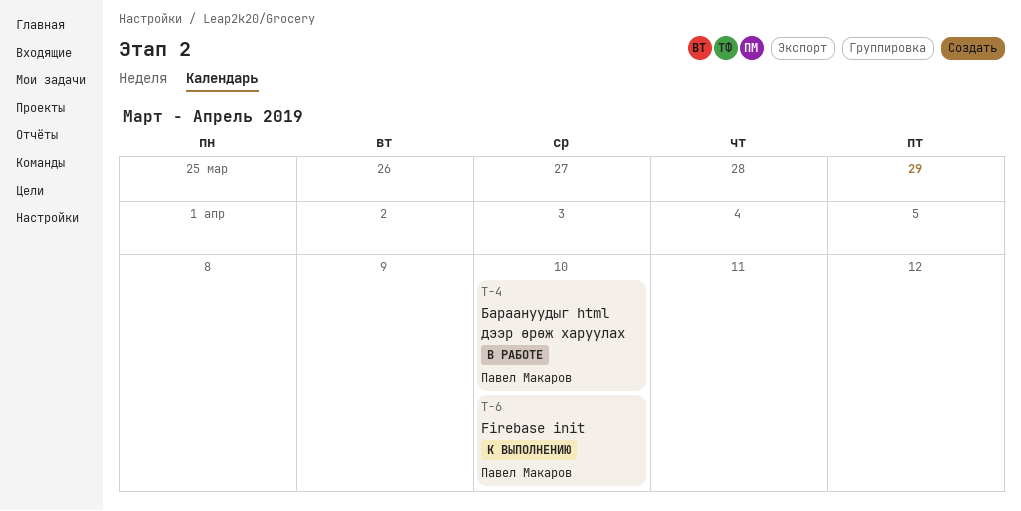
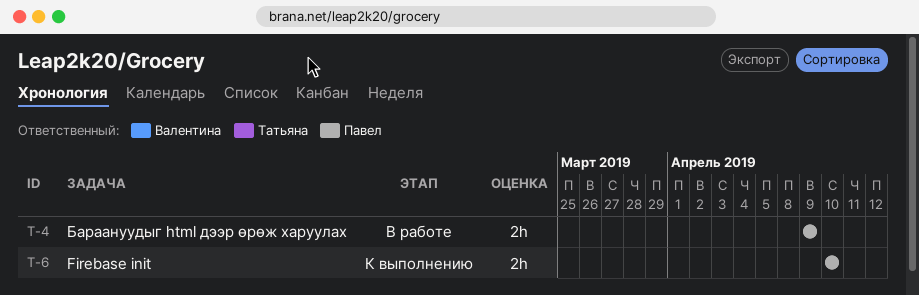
T-4, due: Apr 10 -> Apr 9

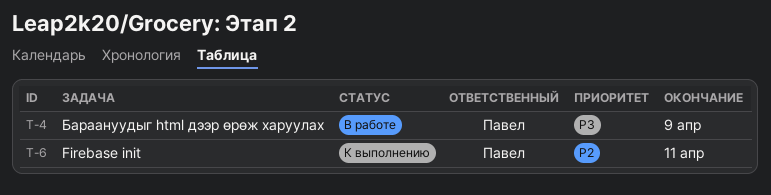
T-6, due: Apr 10 -> Apr 11

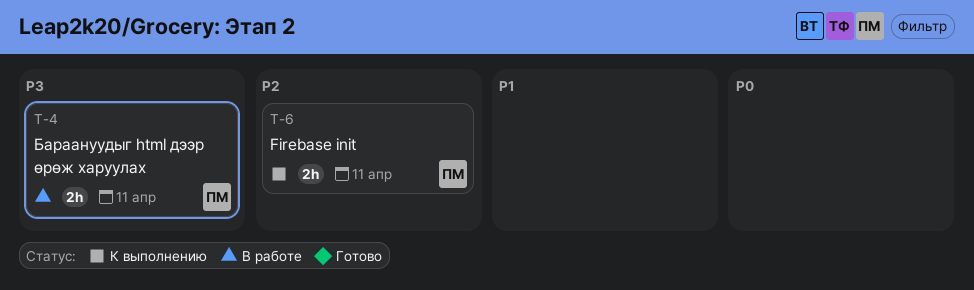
T-4, due: Apr 9 -> Apr 11

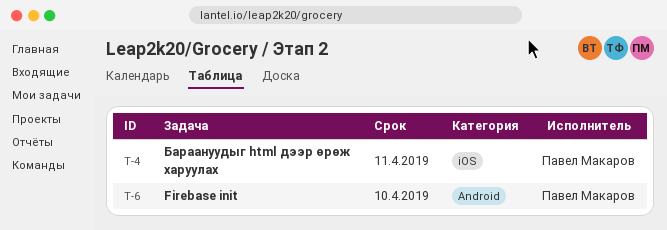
T-6, due: Apr 11 -> Apr 10

